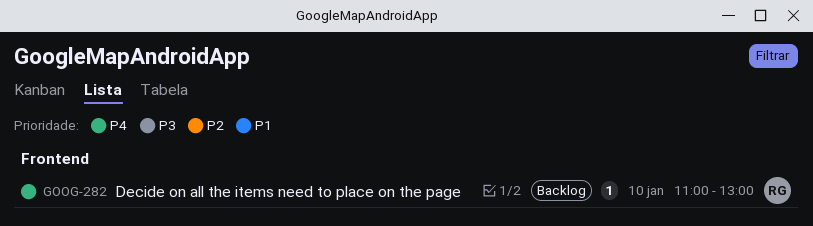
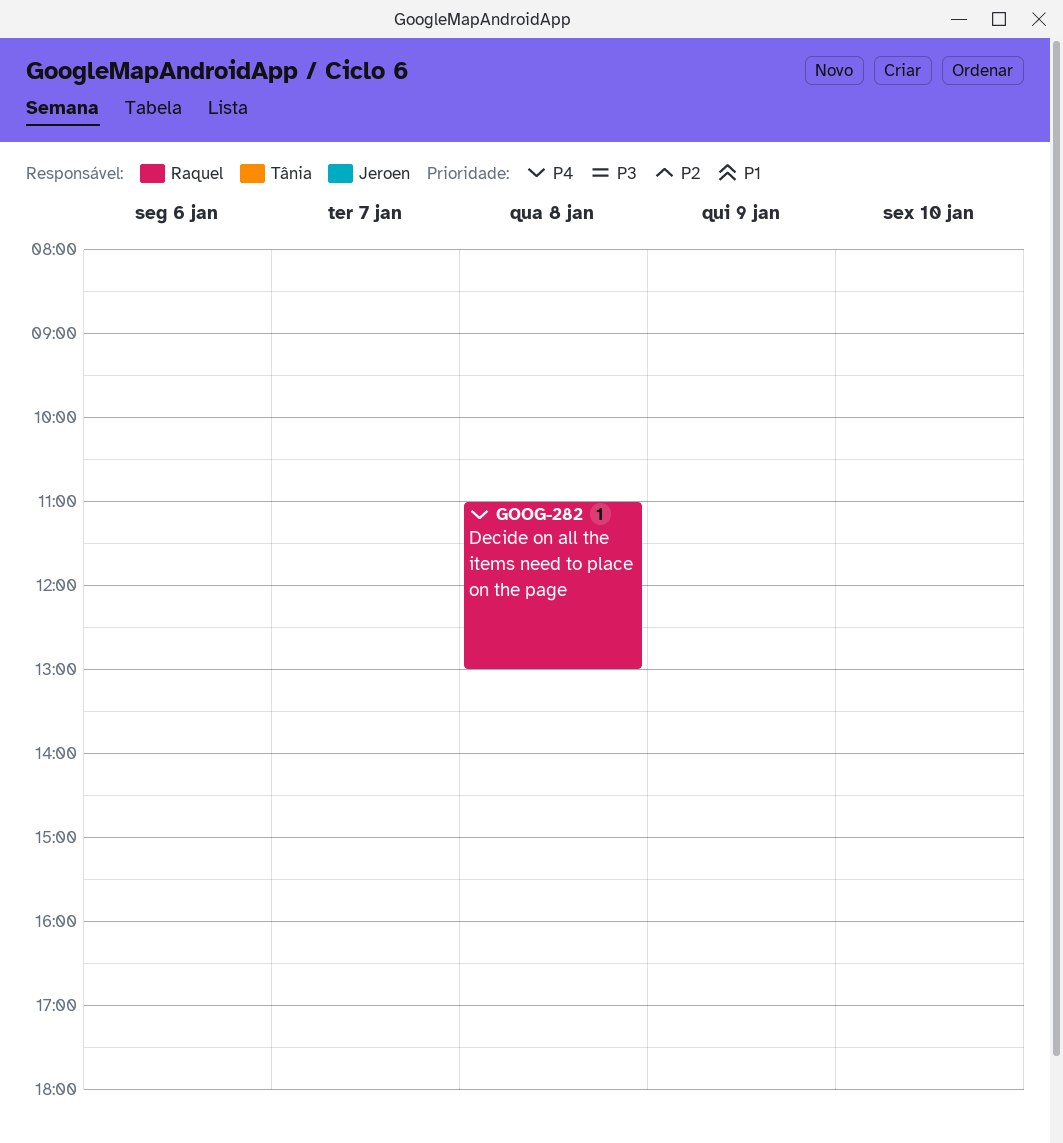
GOOG-282, day: Jan 10 -> Jan 8

